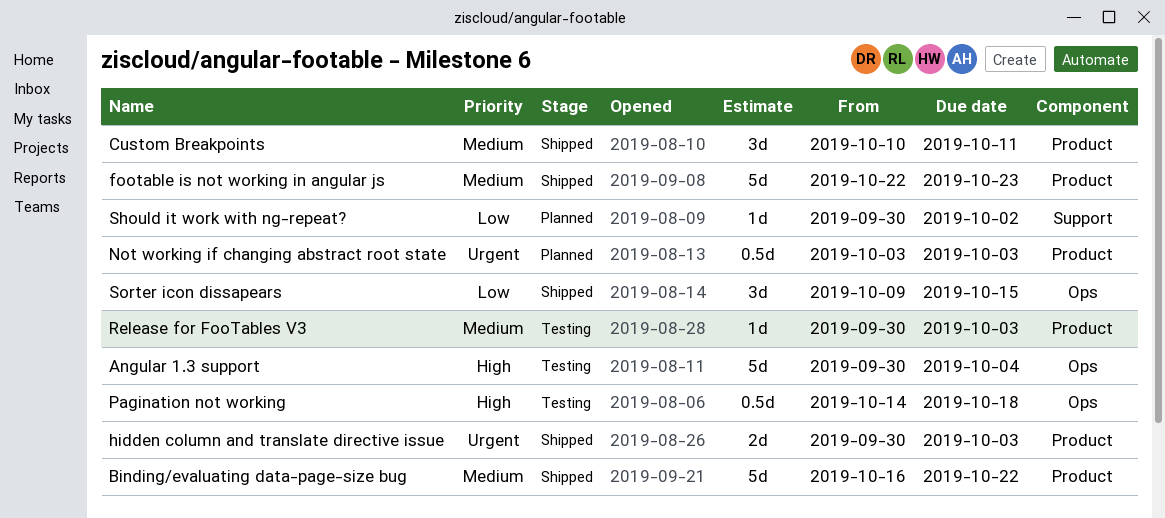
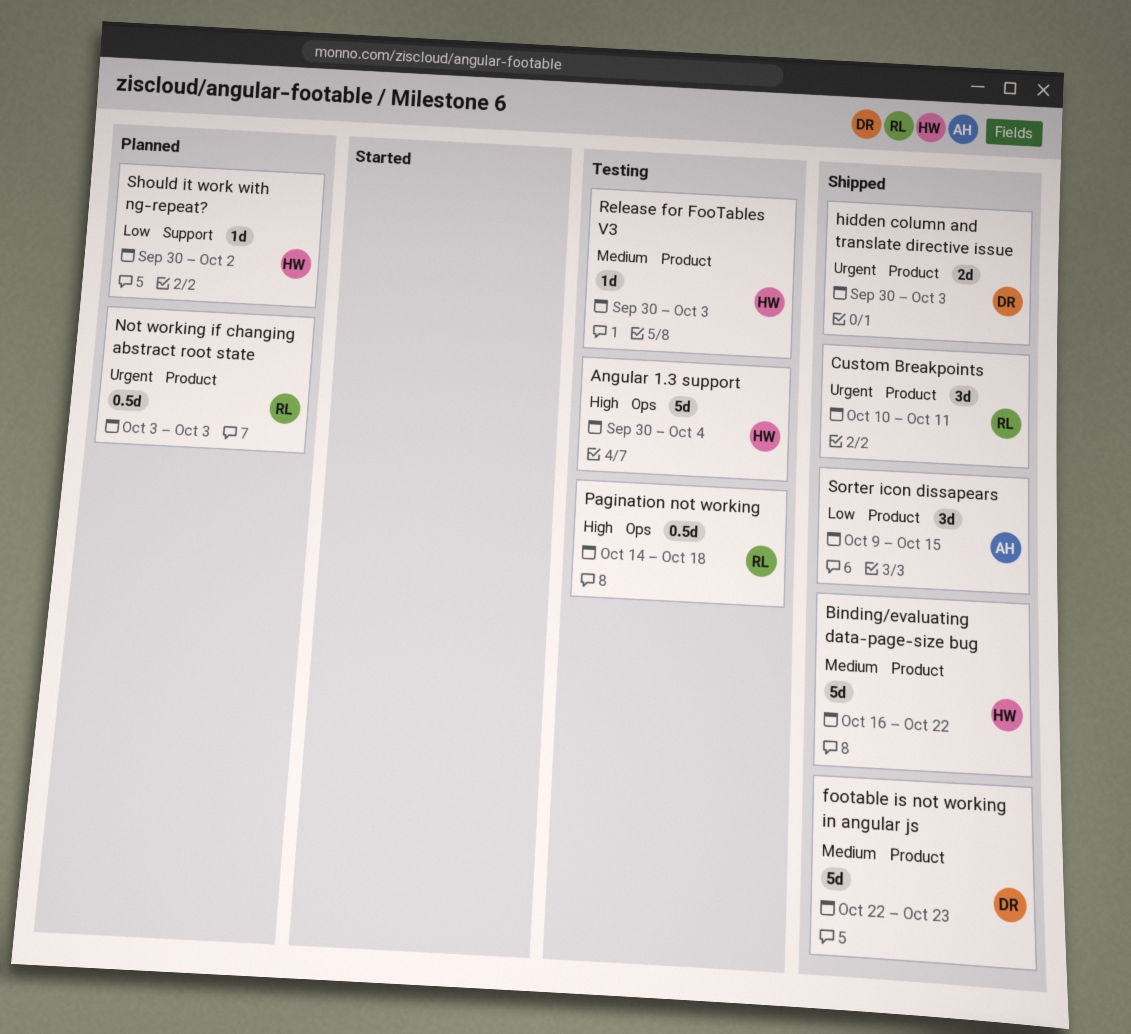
Custom Breakpoints, priority: Medium -> Urgent
Sorter icon dissapears, label: Ops -> Product

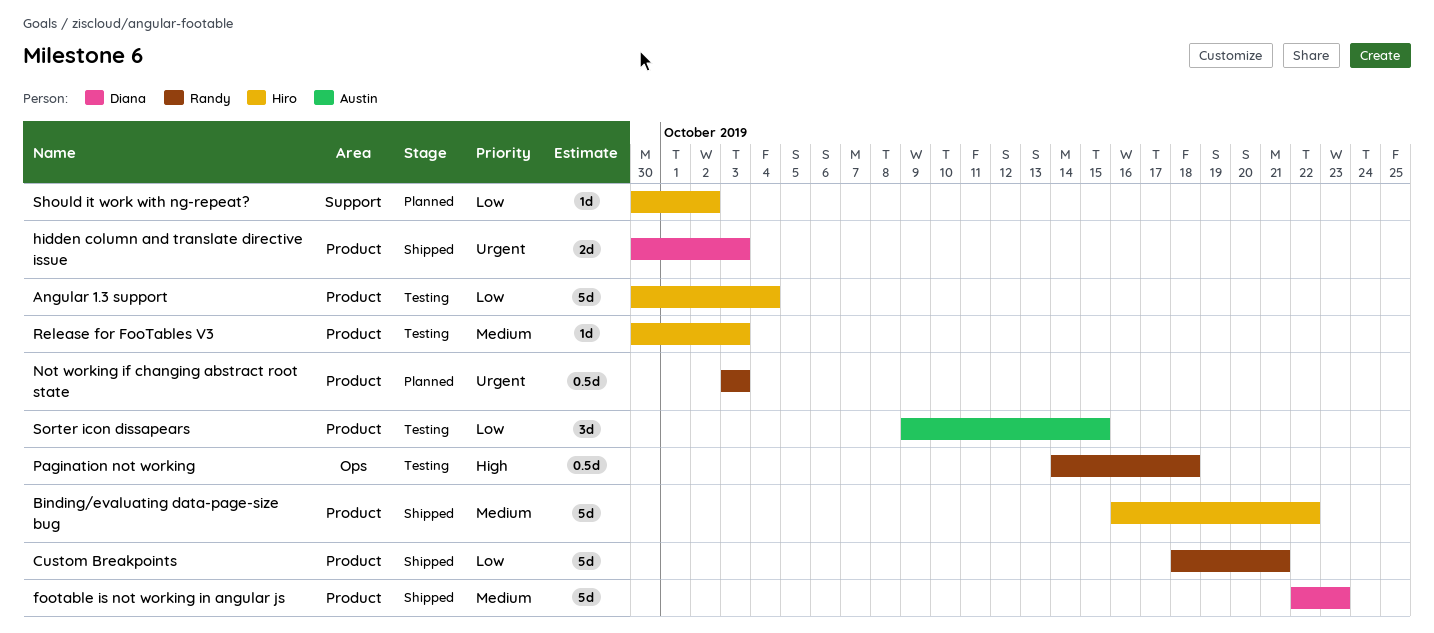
Angular 1.3 support, priority: High -> Low
Angular 1.3 support, label: Ops -> Product
Custom Breakpoints, priority: Urgent -> Low
Custom Breakpoints, estimate: 3d -> 5d
Custom Breakpoints, start: Oct 10 -> Oct 18
Custom Breakpoints, due: Oct 11 -> Oct 21
Sorter icon dissapears, status: Shipped -> Testing

